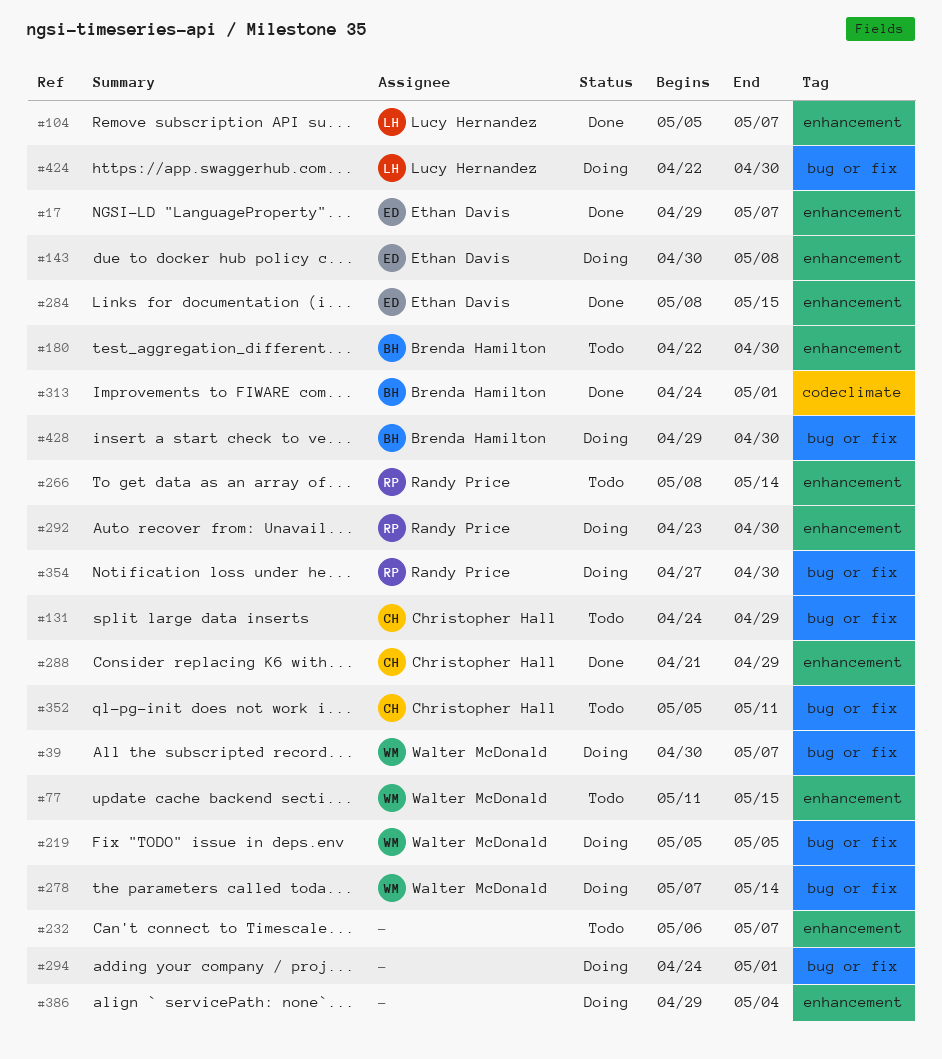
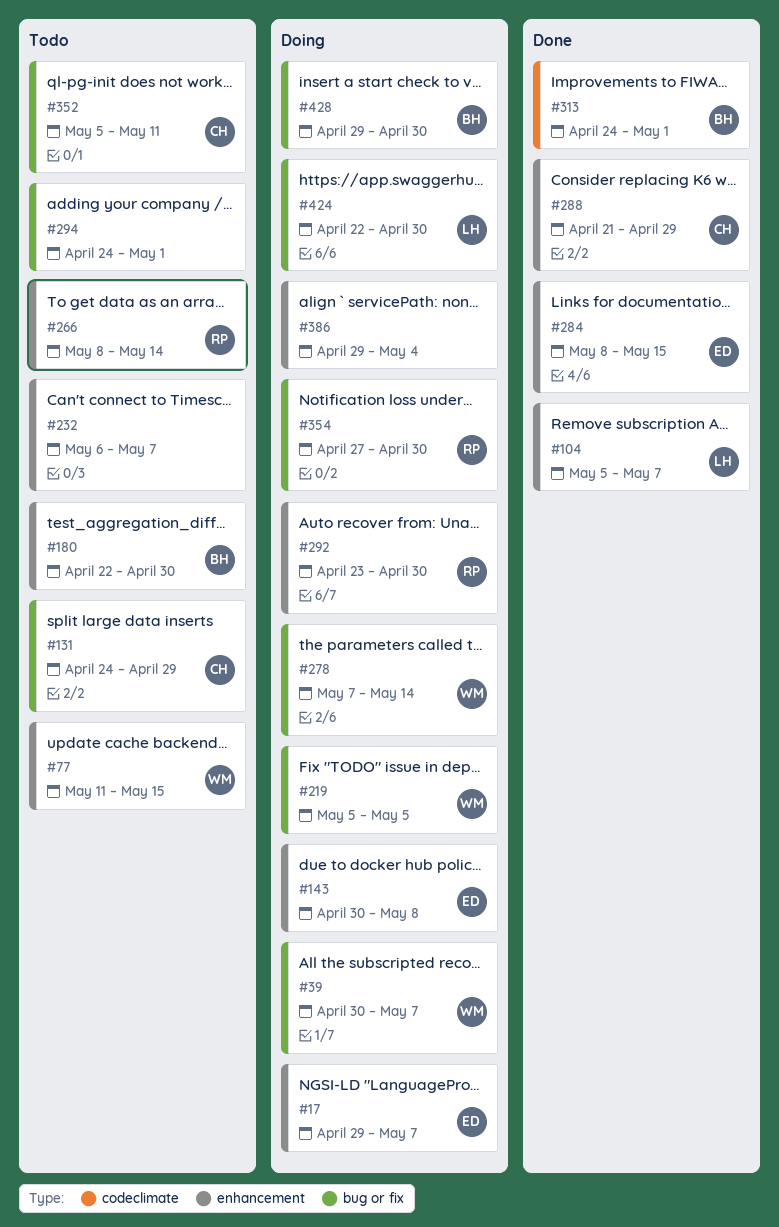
#17, status: Done -> Doing
#294, status: Doing -> Todo

